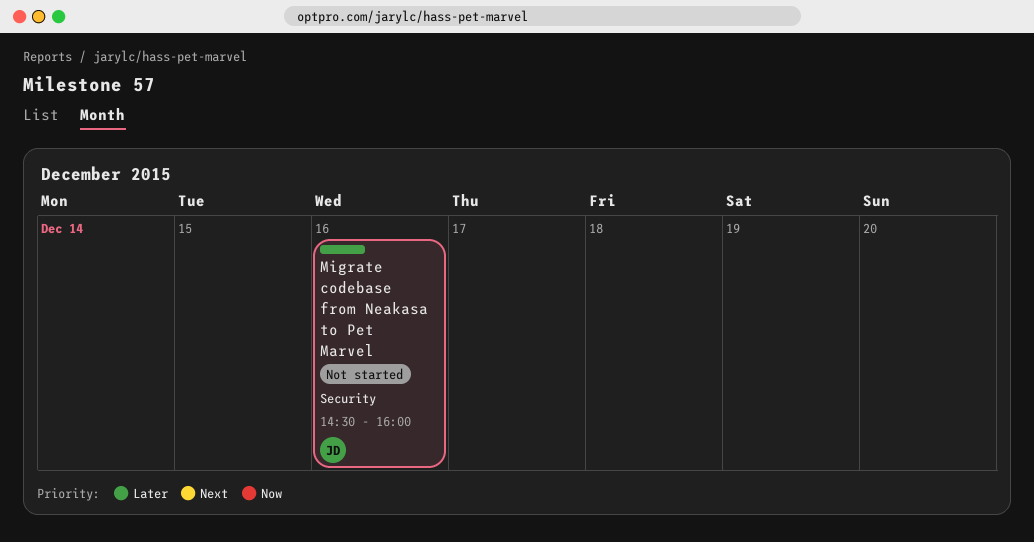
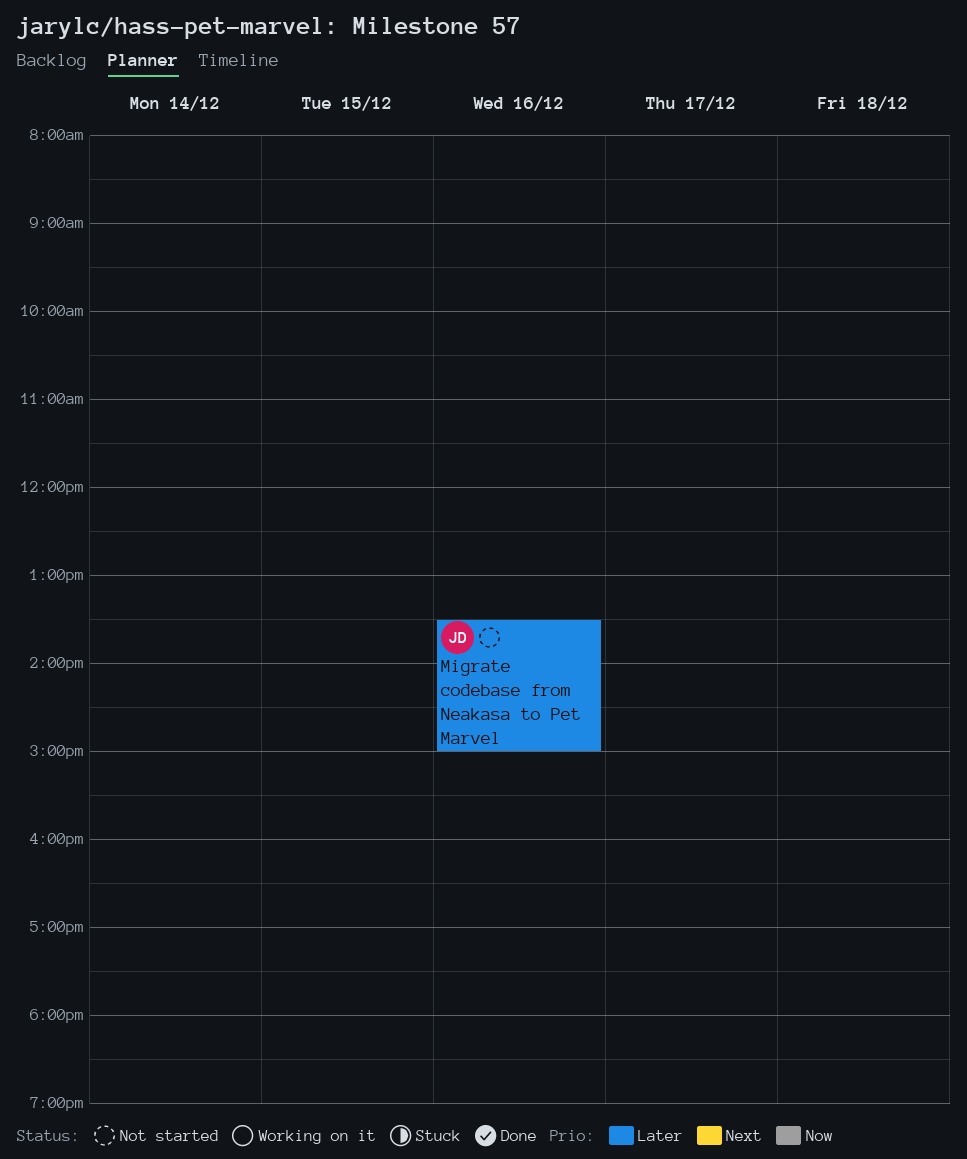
Migrate codebase from Neakasa to Pet Marvel, begins: 14:30 -> 13:30
Migrate codebase from Neakasa to Pet Marvel, ends: 16:00 -> 15:00

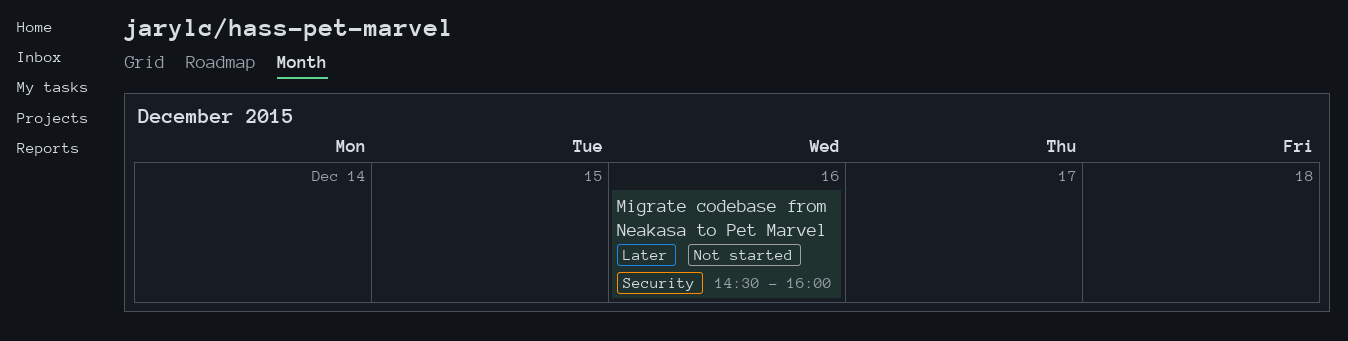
Migrate codebase from Neakasa to Pet Marvel, begins: 13:30 -> 14:30
Migrate codebase from Neakasa to Pet Marvel, ends: 15:00 -> 16:00

